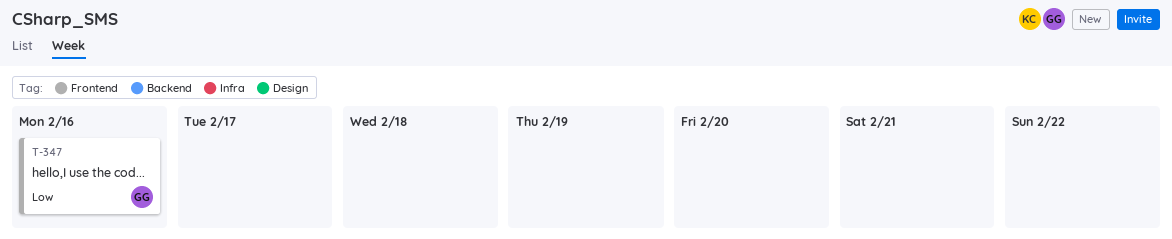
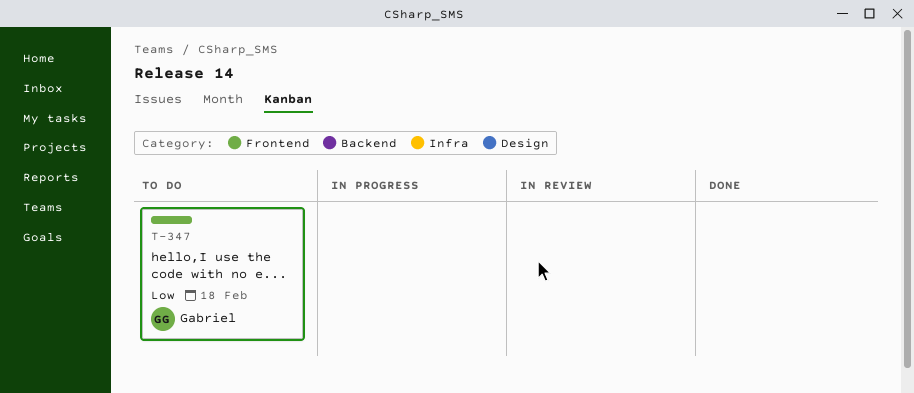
T-347, due: Feb 16 -> Feb 18

